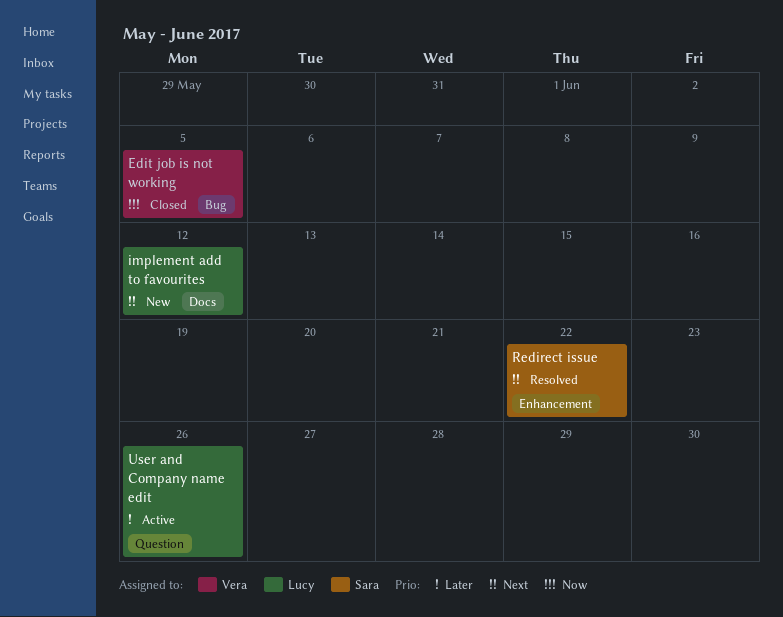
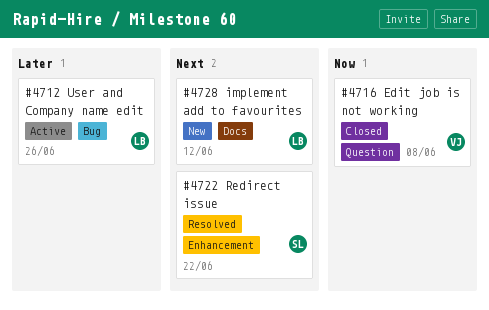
Edit job is not working, label: Bug -> Question
Edit job is not working, due: Jun 5 -> Jun 8
User and Company name edit, label: Question -> Bug

